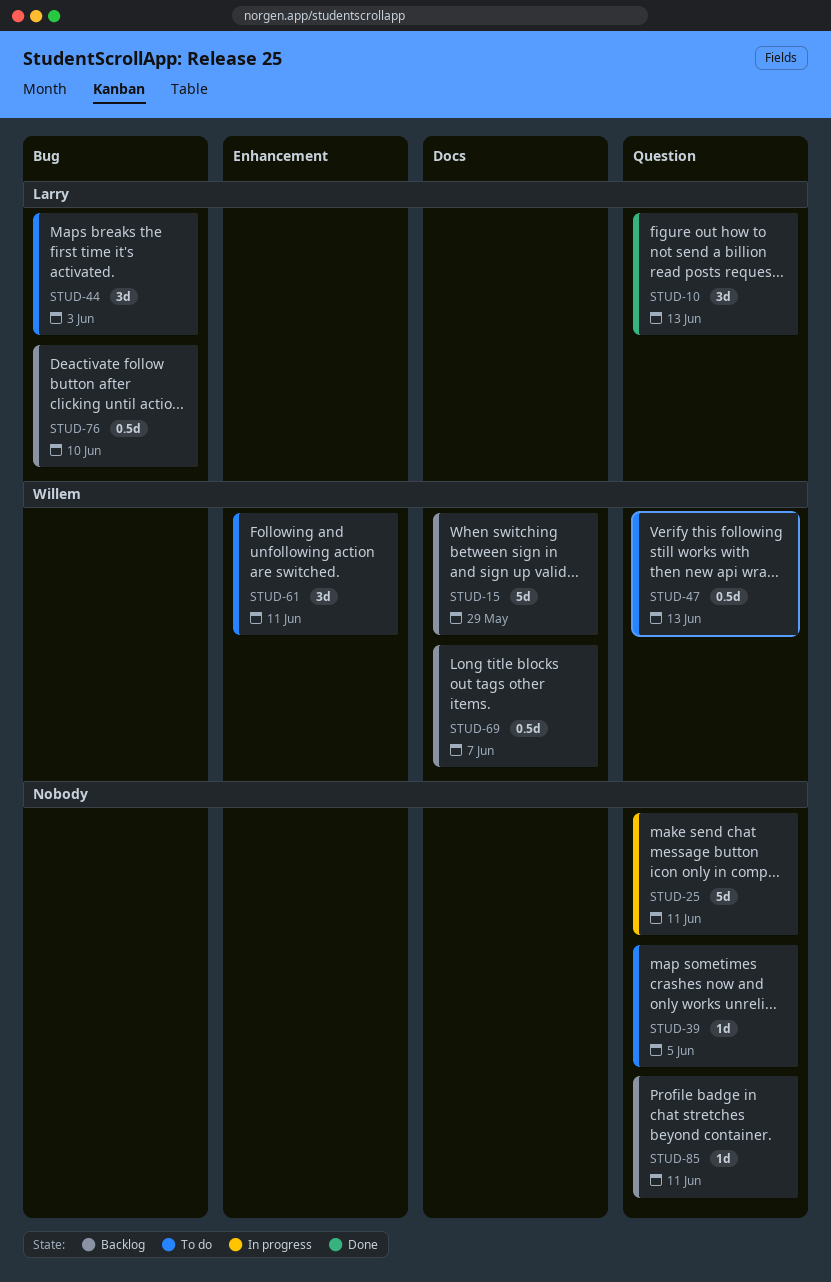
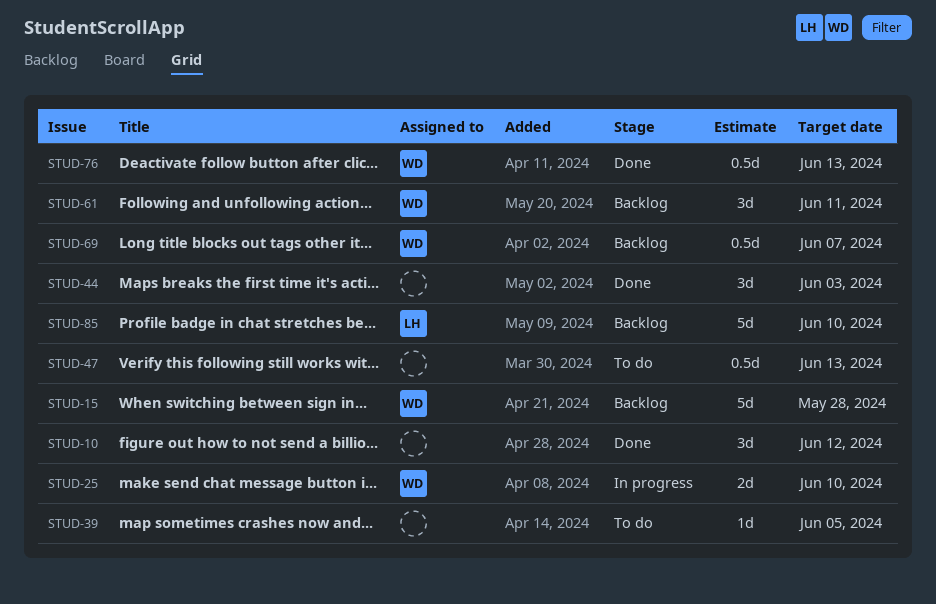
STUD-10, owner: Larry -> none
STUD-10, due: Jun 13 -> Jun 12
STUD-15, due: May 29 -> May 28
STUD-25, owner: none -> Willem
STUD-25, estimate: 5d -> 2d
STUD-25, due: Jun 11 -> Jun 10
STUD-44, status: To do -> Done
STUD-44, owner: Larry -> none
STUD-47, owner: Willem -> none
STUD-61, status: To do -> Backlog
STUD-76, status: Backlog -> Done
STUD-76, owner: Larry -> Willem
STUD-76, due: Jun 10 -> Jun 13
STUD-85, owner: none -> Larry
STUD-85, estimate: 1d -> 5d
STUD-85, due: Jun 11 -> Jun 10

